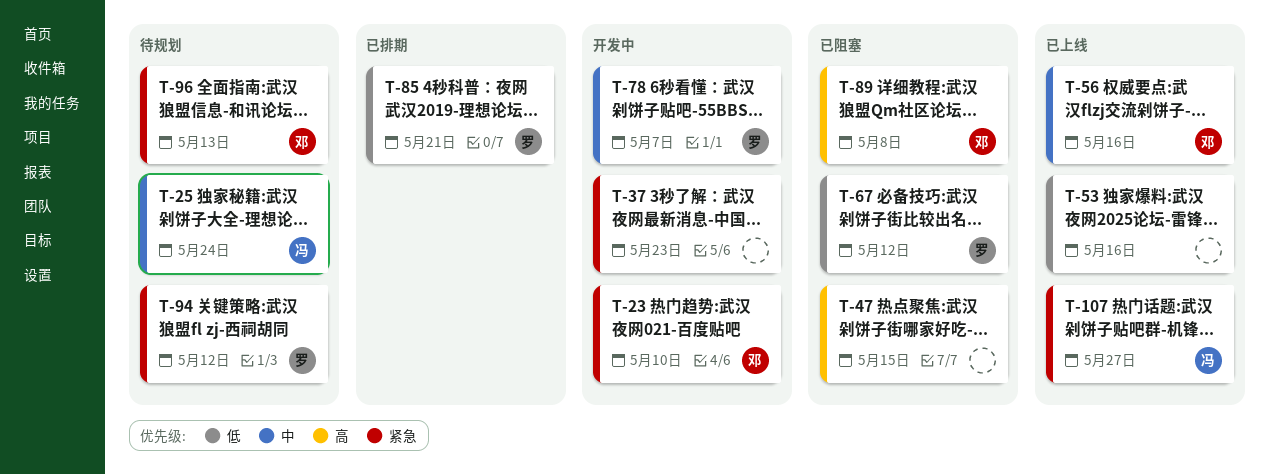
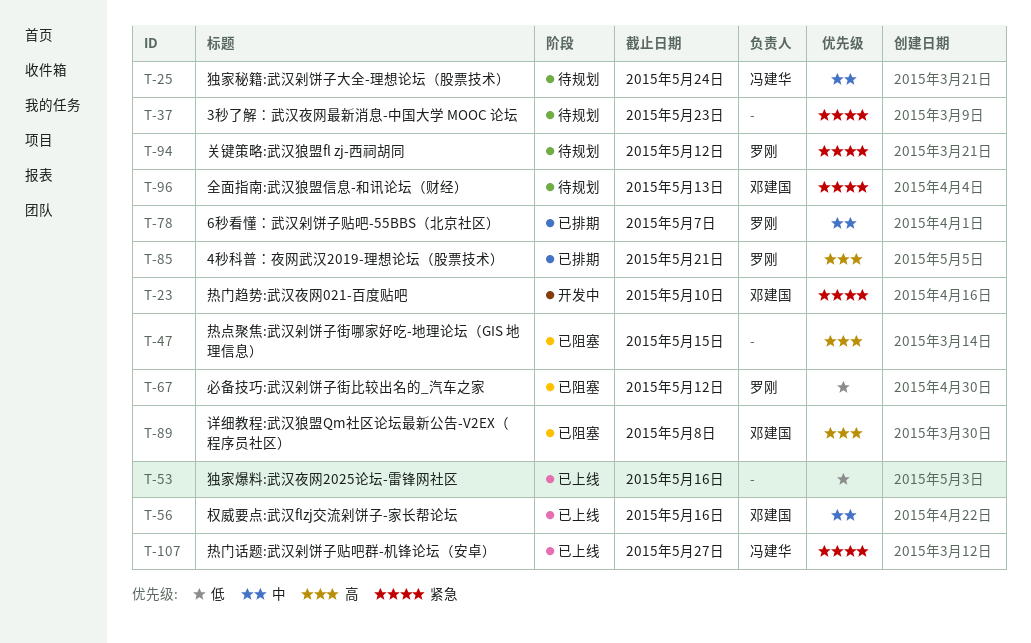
T-37, status: 开发中 -> 待规划
T-78, status: 开发中 -> 已排期
T-85, priority: 低 -> 高

